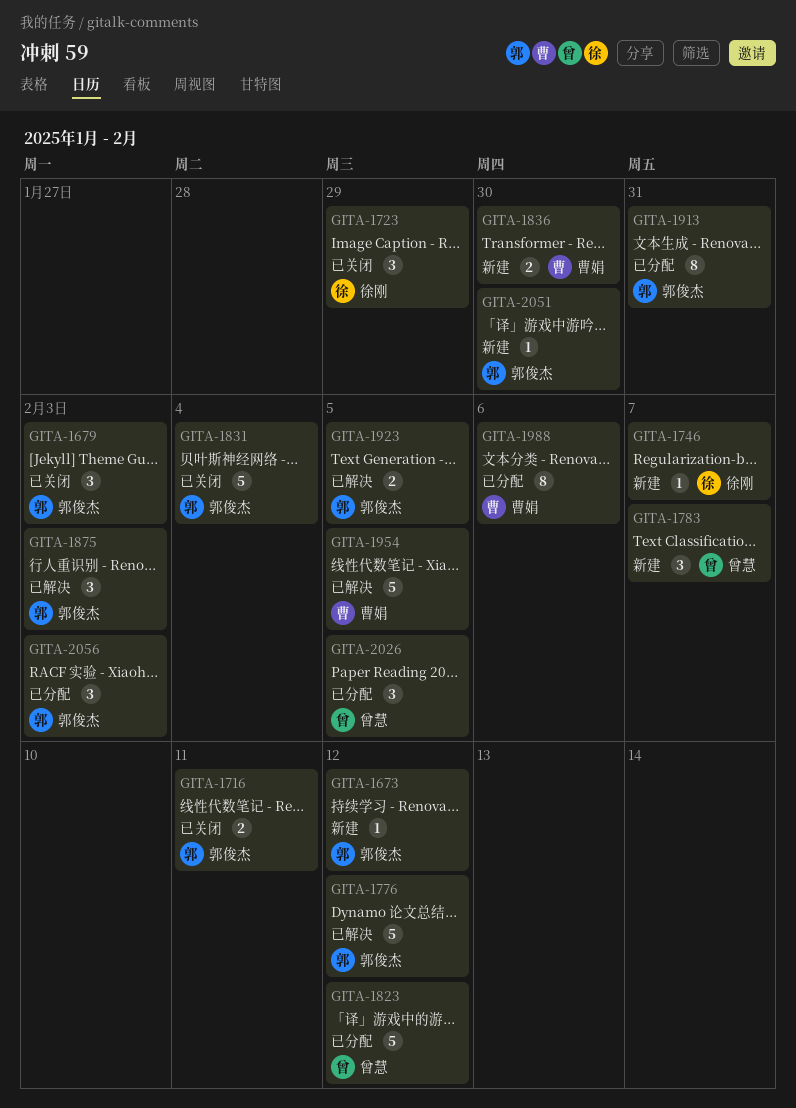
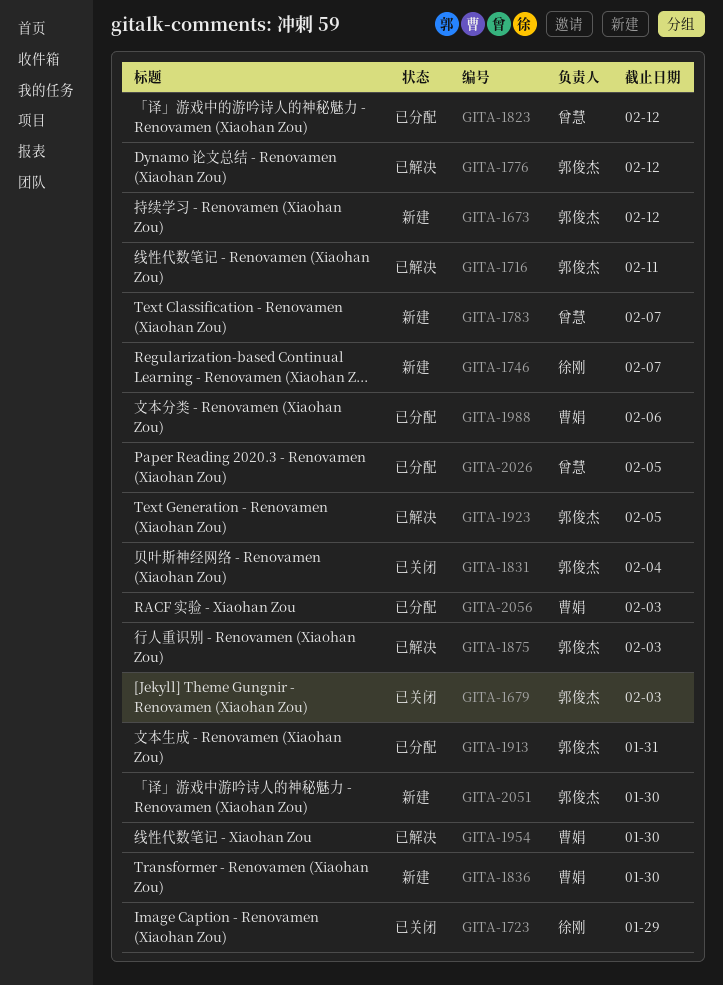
GITA-1716, status: 已关闭 -> 已解决
GITA-1954, due: Feb 5 -> Jan 30
GITA-2056, owner: 郭俊杰 -> 曹娟

